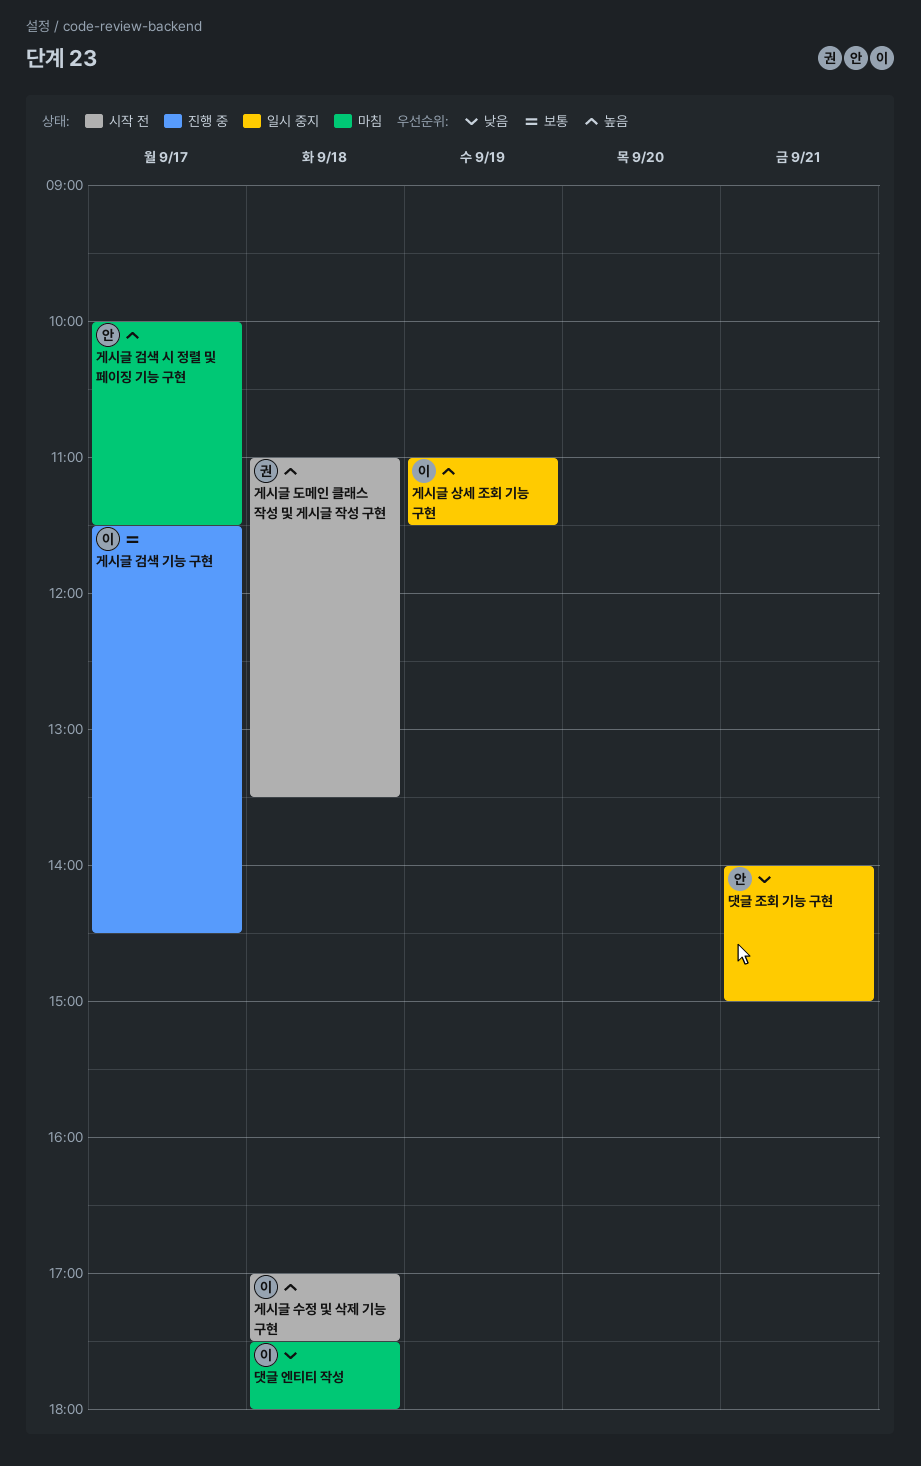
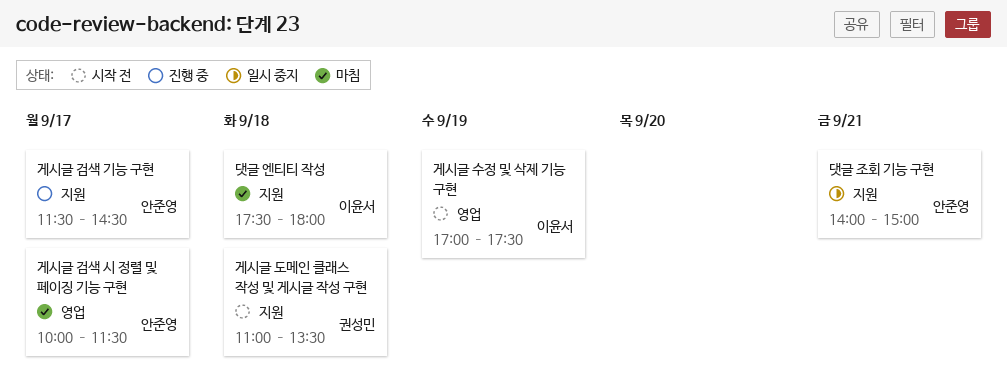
게시글 검색 기능 구현, owner: 이윤서 -> 안준영
게시글 상세 조회 기능 구현: present -> none
게시글 수정 및 삭제 기능 구현, day: Sep 18 -> Sep 19

